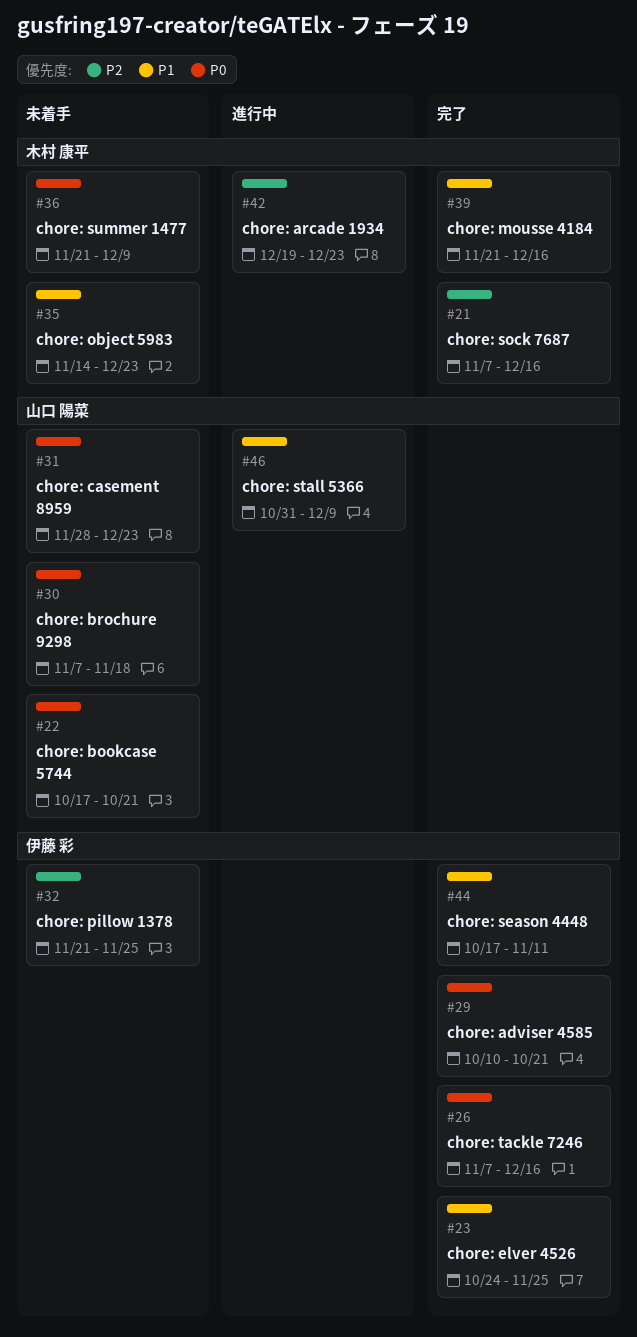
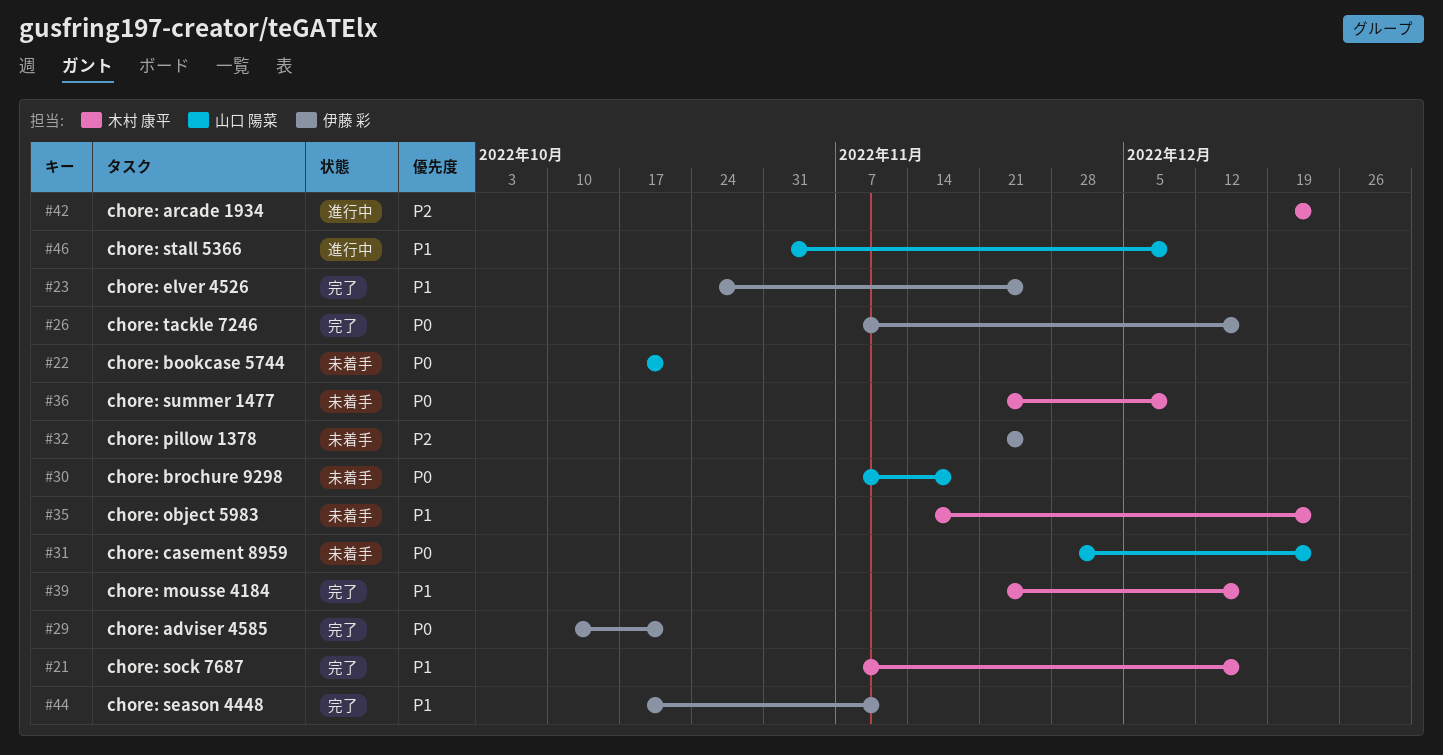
#21, priority: P2 -> P1

